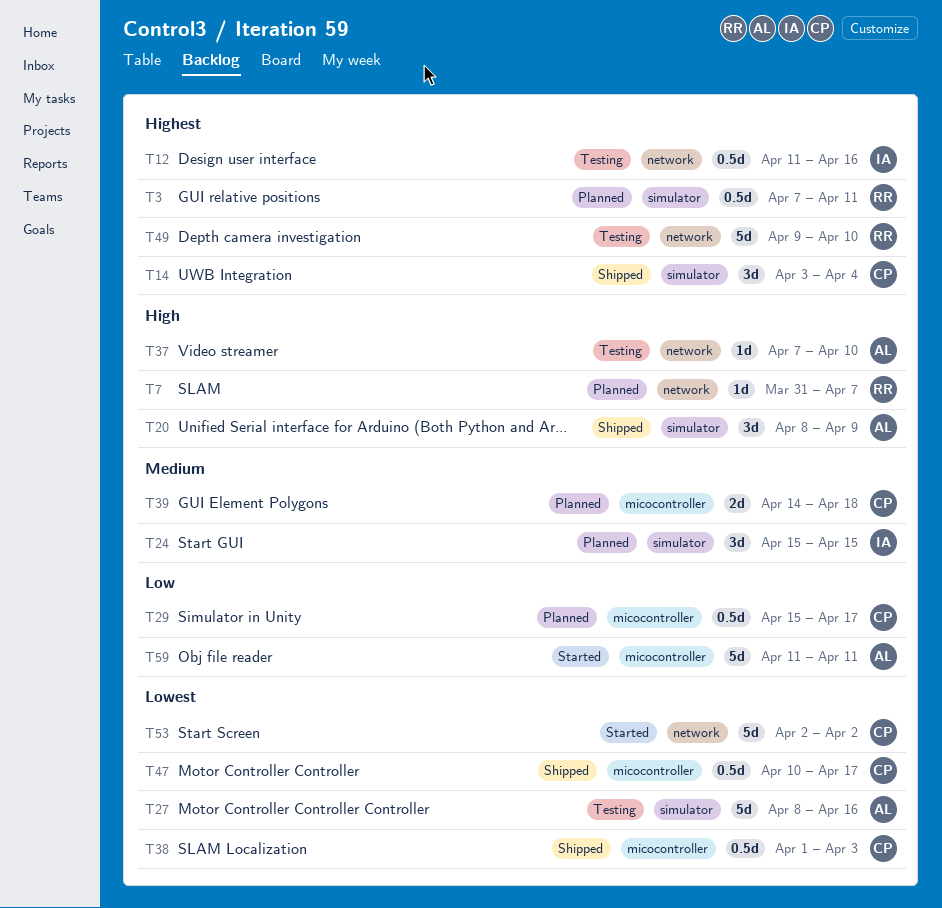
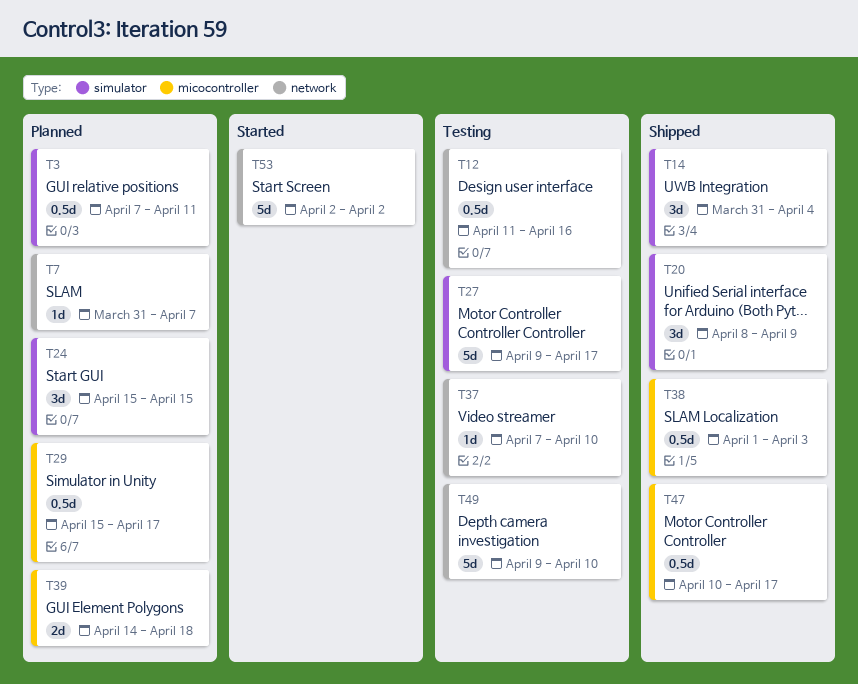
T14, start: Apr 3 -> Mar 31
T27, start: Apr 8 -> Apr 9
T27, due: Apr 16 -> Apr 17
T59: present -> none

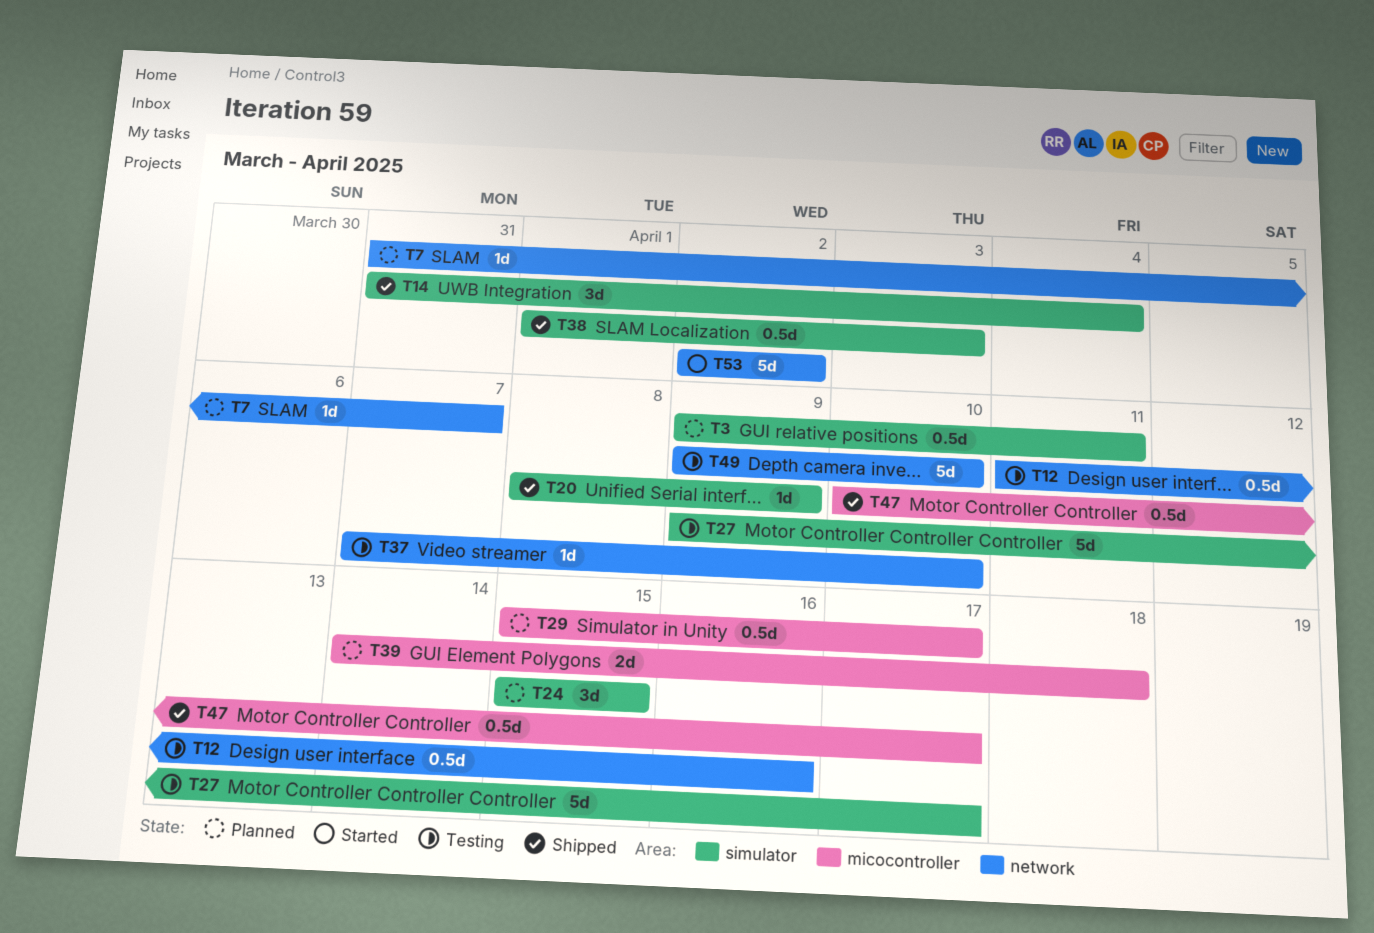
T3, start: Apr 7 -> Apr 9
T20, estimate: 3d -> 1d
T38, label: micocontroller -> simulator

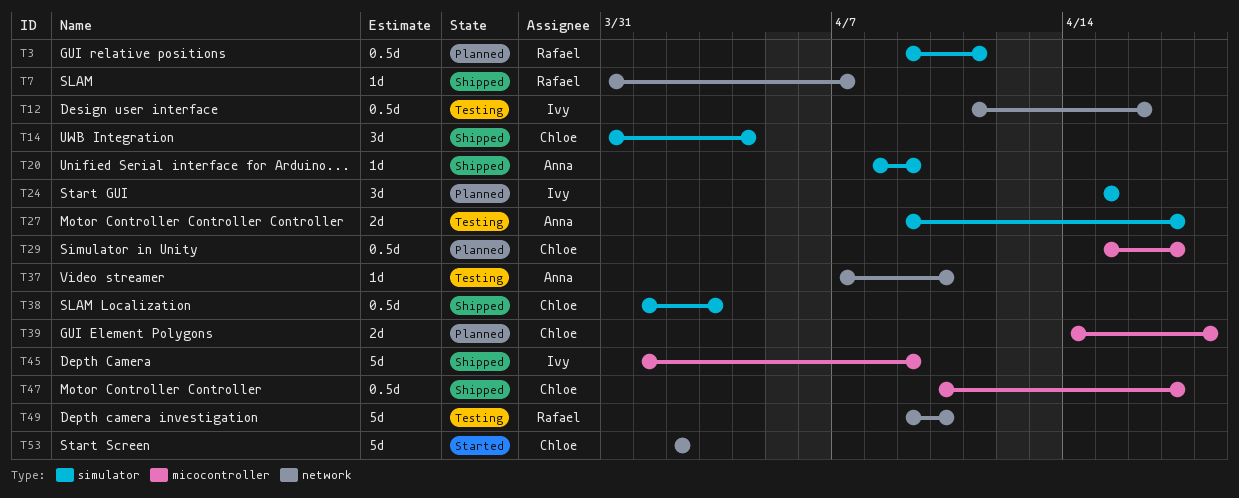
T7, status: Planned -> Shipped
T27, estimate: 5d -> 2d
T45: none -> present

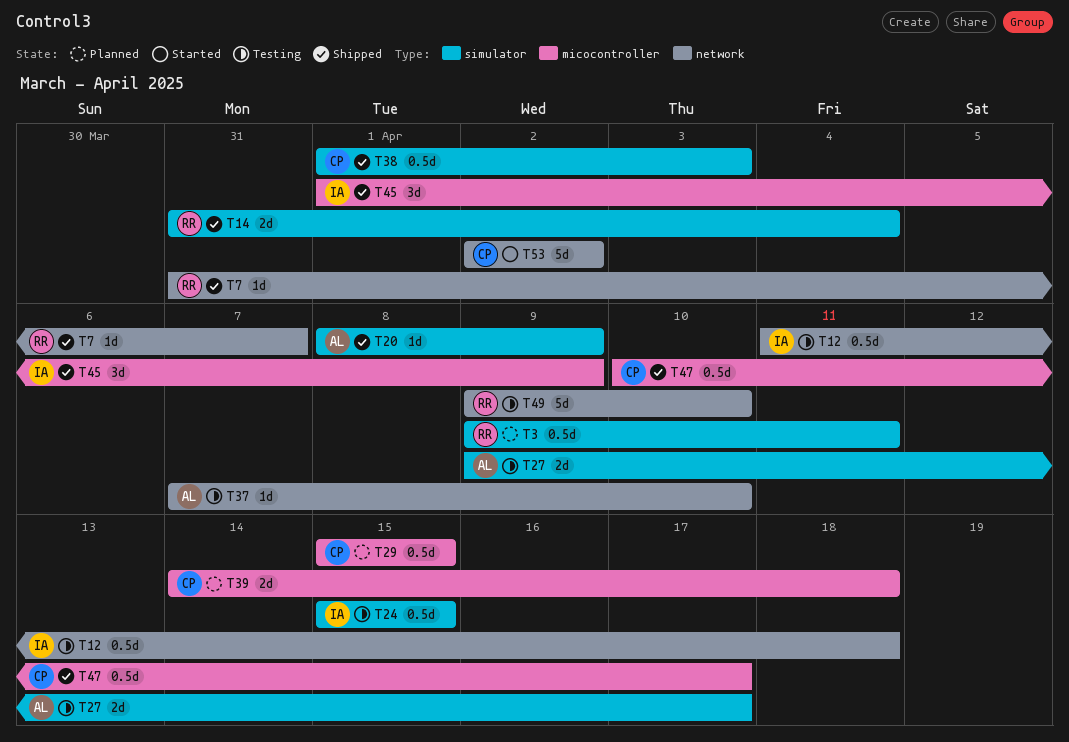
T12, due: Apr 16 -> Apr 18
T14, owner: Chloe -> Rafael
T14, estimate: 3d -> 2d
T24, status: Planned -> Testing
T24, estimate: 3d -> 0.5d
T29, due: Apr 17 -> Apr 15
T45, estimate: 5d -> 3d

